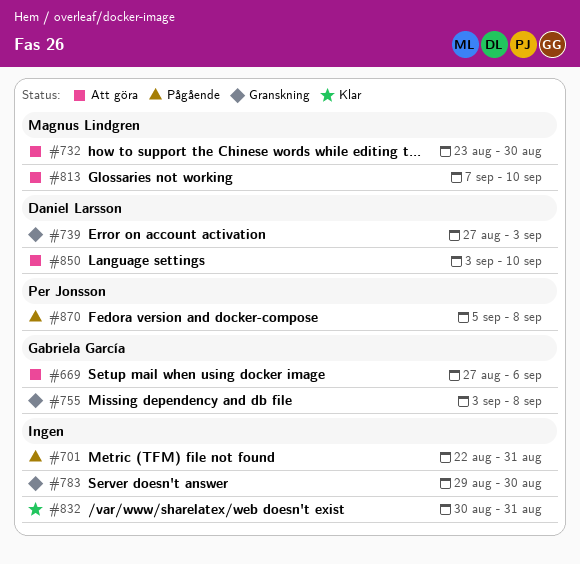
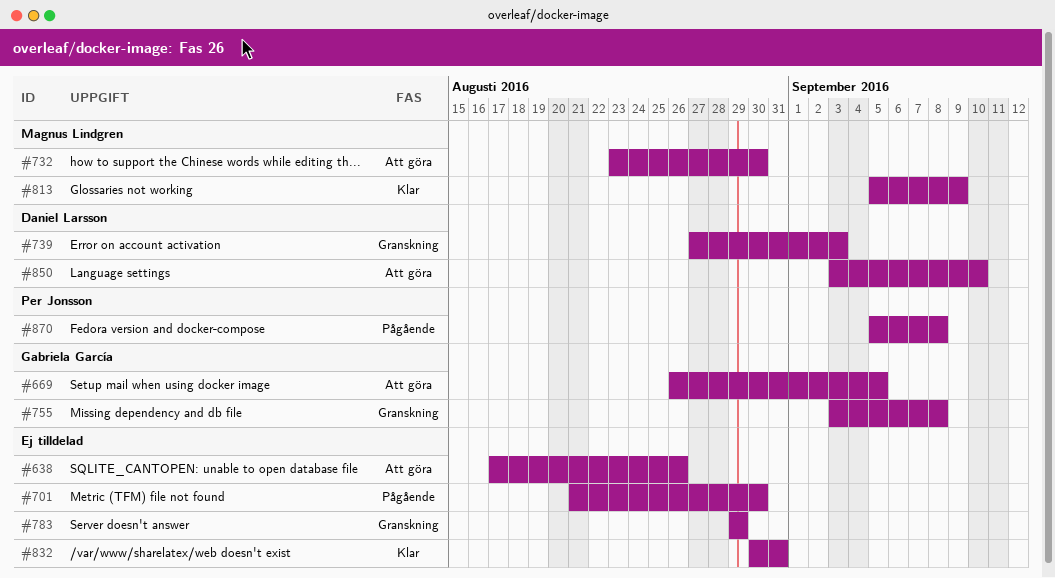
#638: none -> present
#669, start: Aug 27 -> Aug 26
#669, due: Sep 6 -> Sep 5
#701, start: Aug 22 -> Aug 21
#701, due: Aug 31 -> Aug 30
#783, due: Aug 30 -> Aug 29
#813, status: Att göra -> Klar
#813, start: Sep 7 -> Sep 5
#813, due: Sep 10 -> Sep 9

